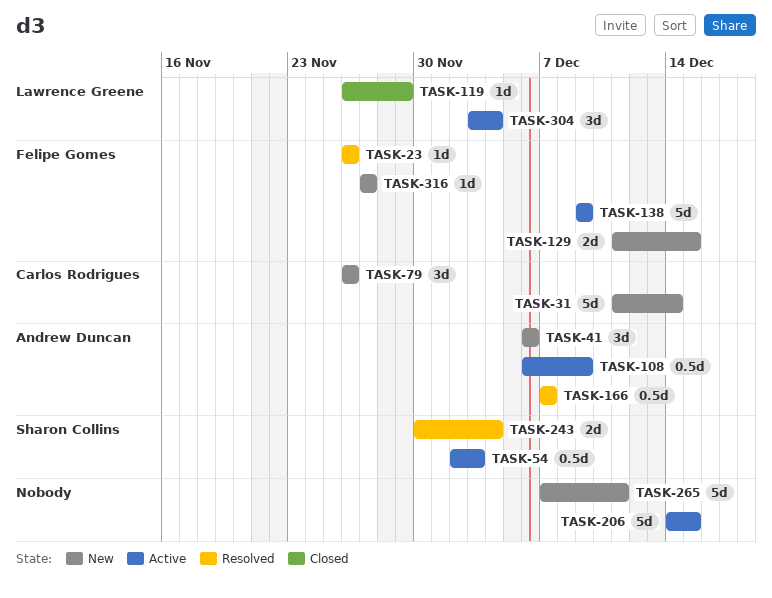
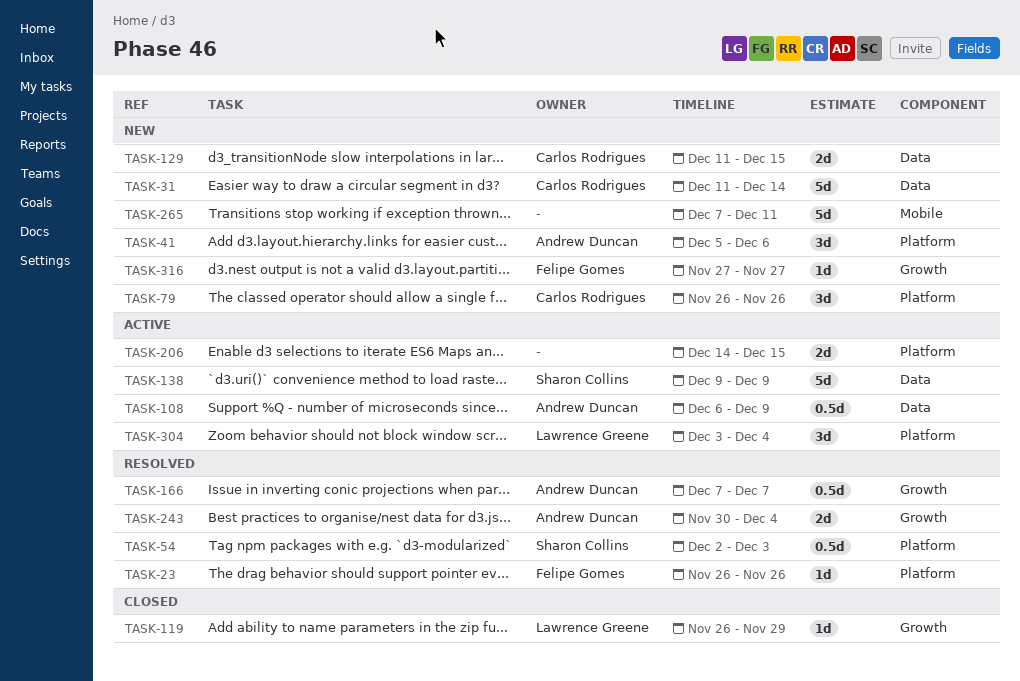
TASK-41, start: Dec 6 -> Dec 5
TASK-54, status: Active -> Resolved
TASK-129, owner: Felipe Gomes -> Carlos Rodrigues
TASK-138, owner: Felipe Gomes -> Sharon Collins
TASK-206, estimate: 5d -> 2d
TASK-243, owner: Sharon Collins -> Andrew Duncan

